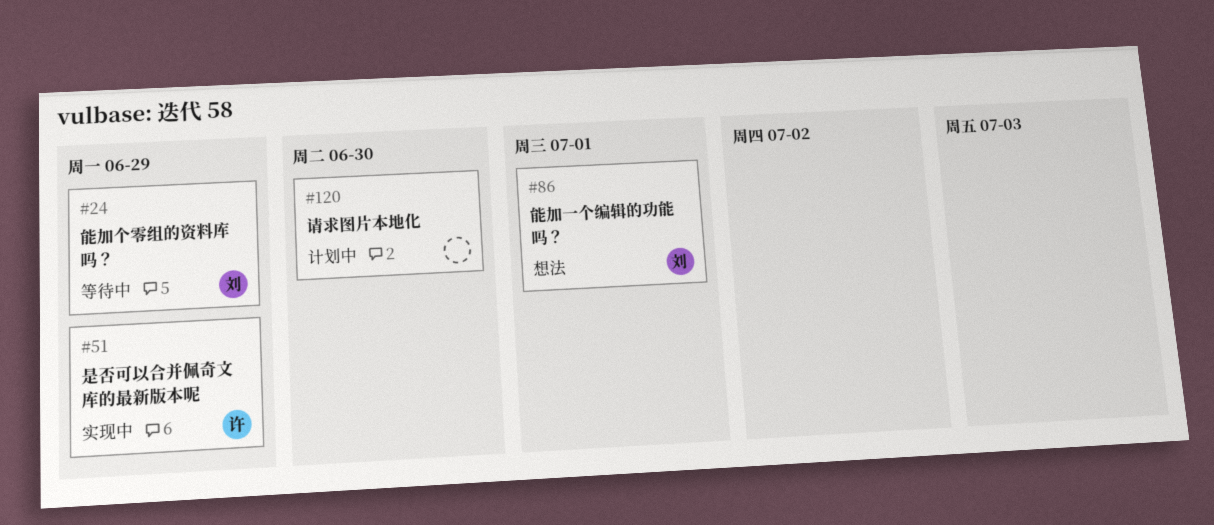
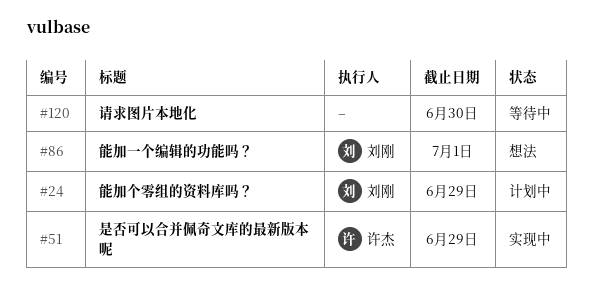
#24, status: 等待中 -> 计划中
#120, status: 计划中 -> 等待中

